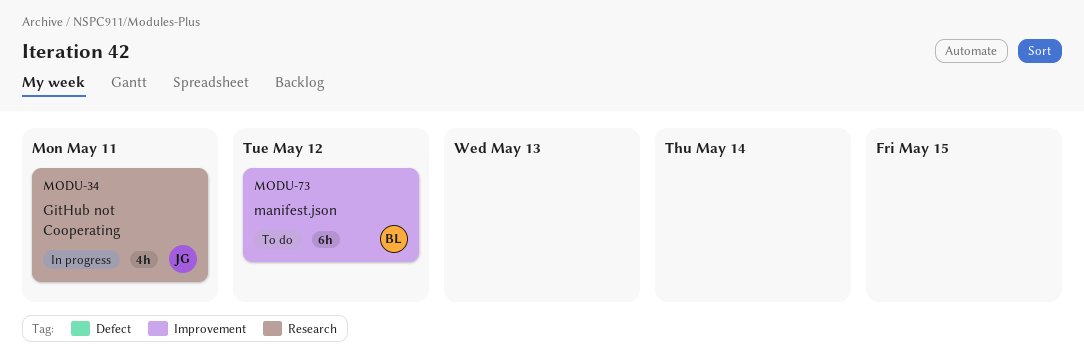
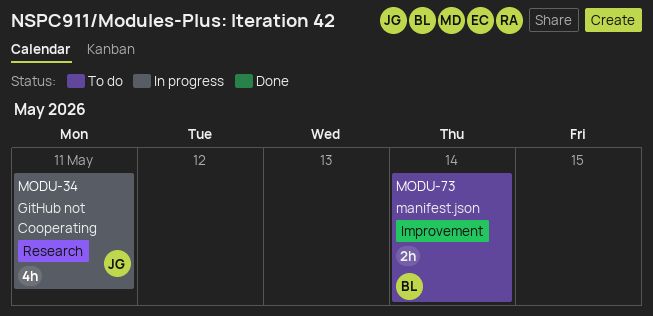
MODU-73, estimate: 6h -> 2h
MODU-73, due: May 12 -> May 14

